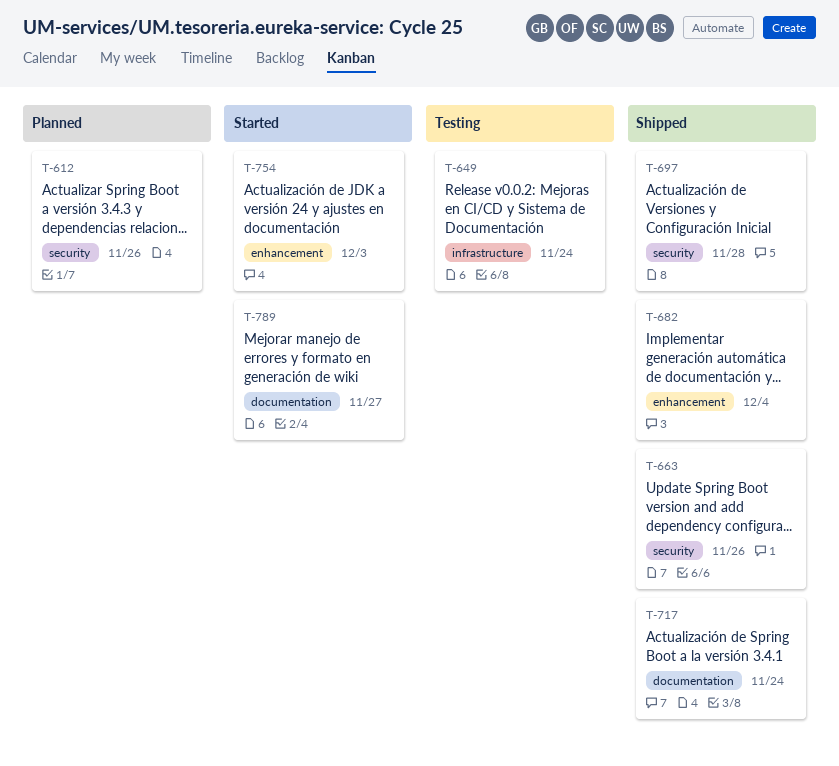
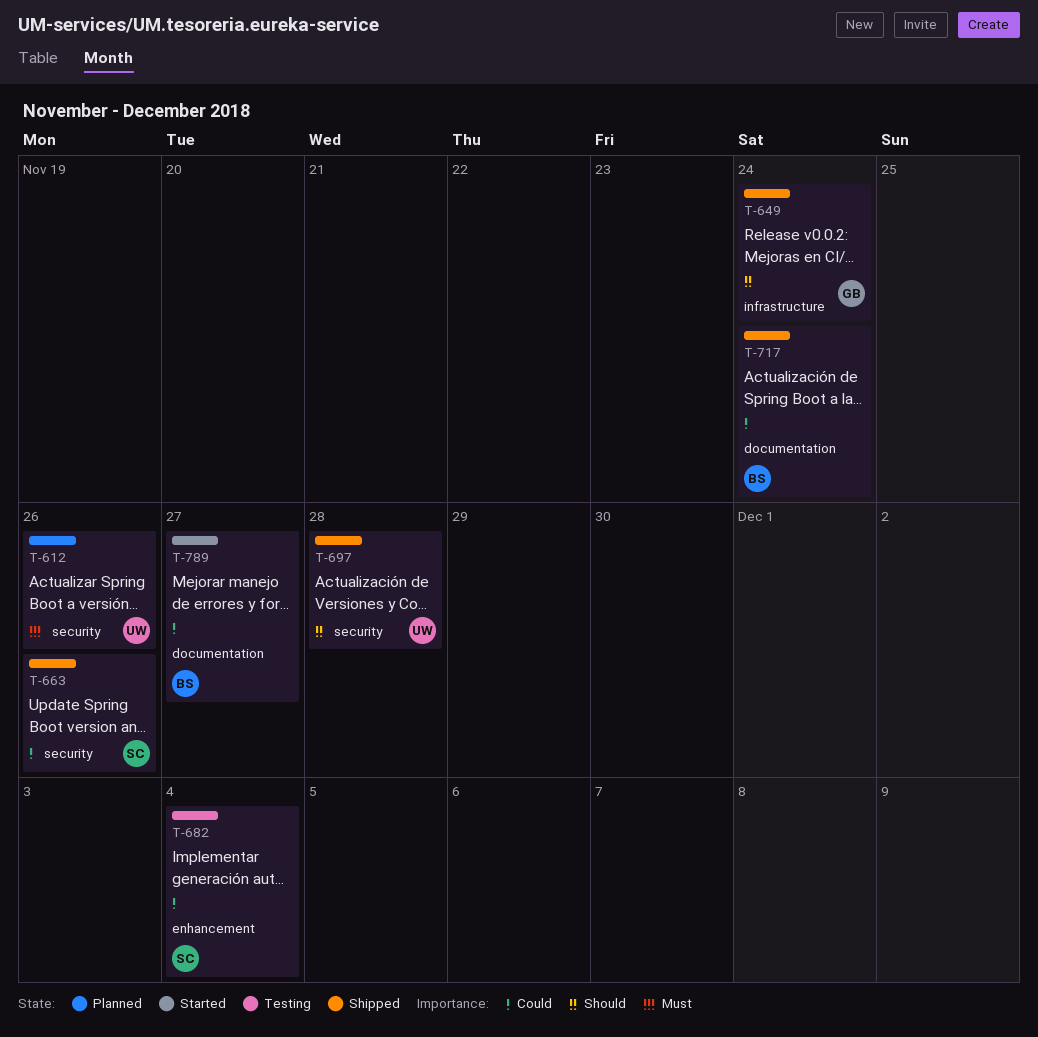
T-649, status: Testing -> Shipped
T-682, status: Shipped -> Testing
T-754: present -> none

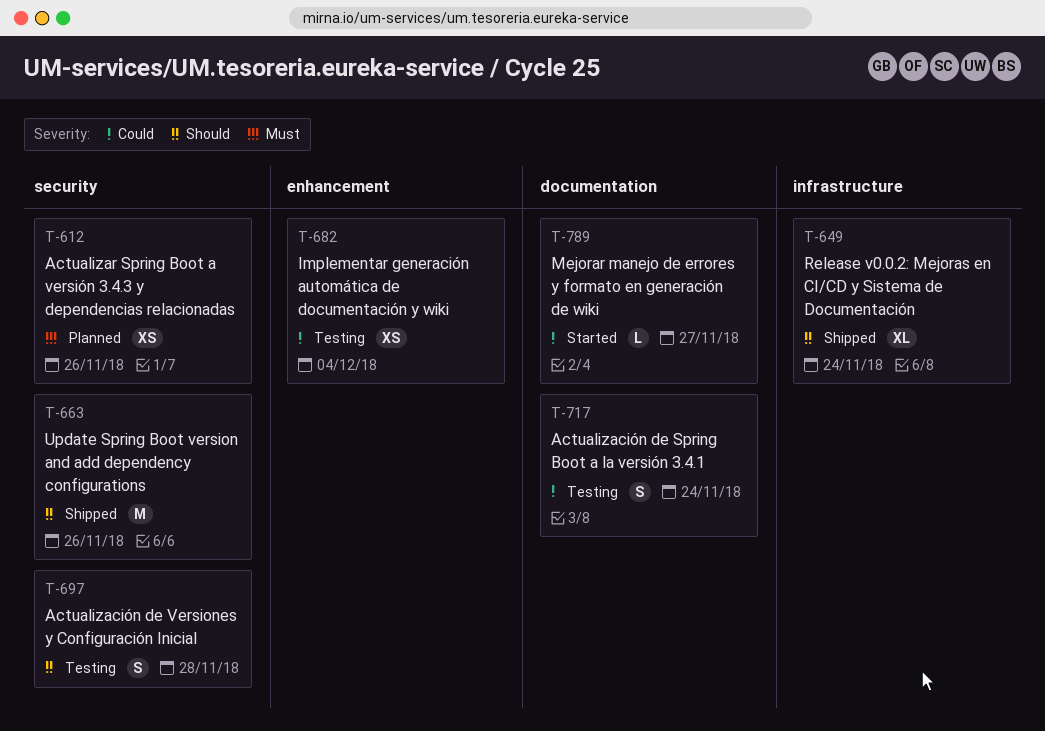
T-663, priority: Could -> Should
T-697, status: Shipped -> Testing
T-717, status: Shipped -> Testing

